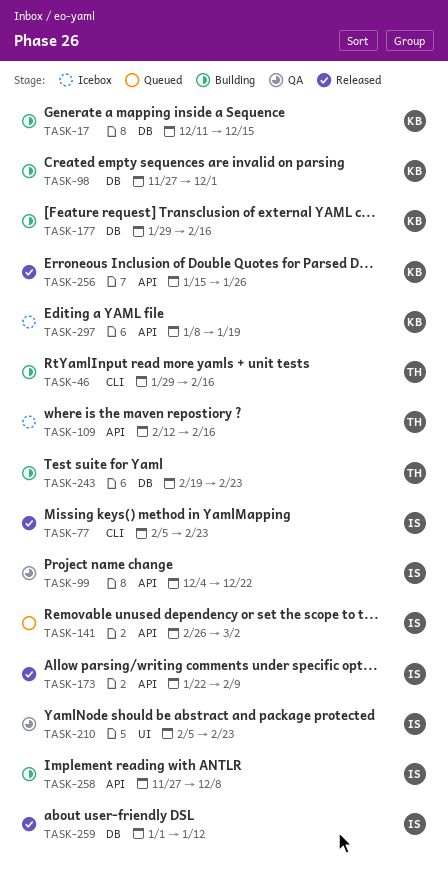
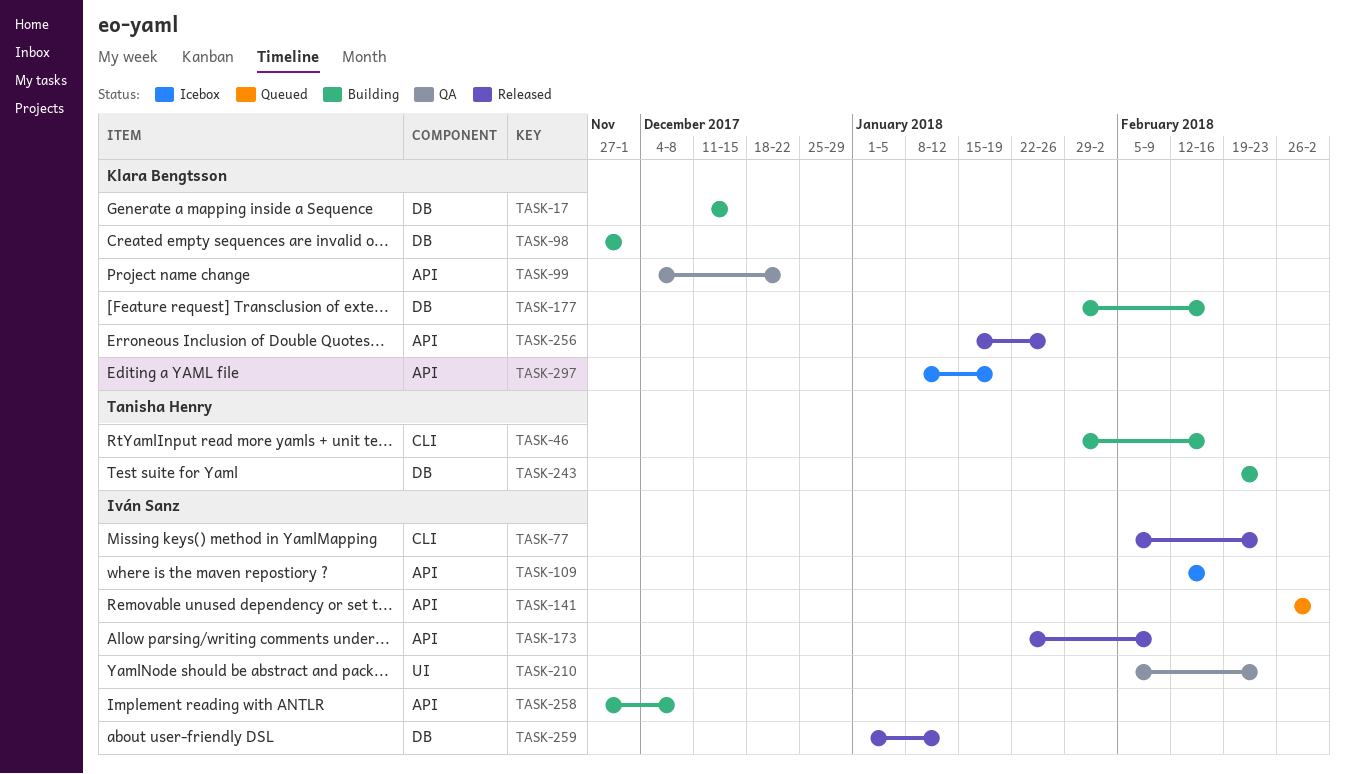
TASK-99, owner: Iván Sanz -> Klara Bengtsson
TASK-109, owner: Tanisha Henry -> Iván Sanz

